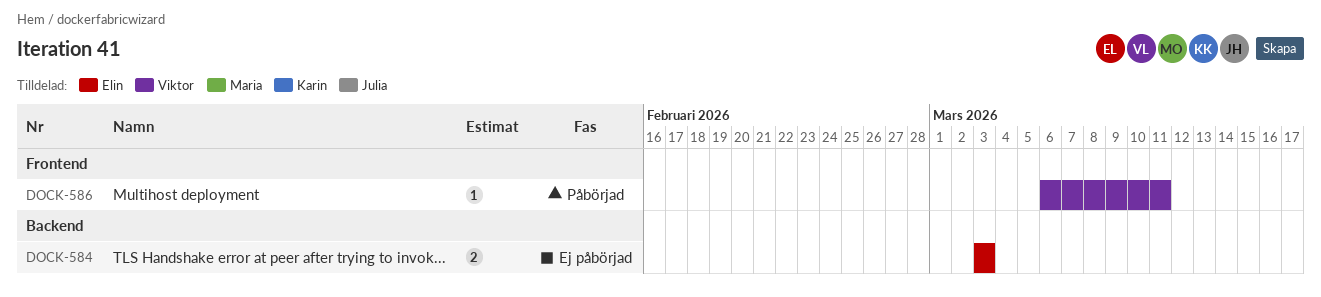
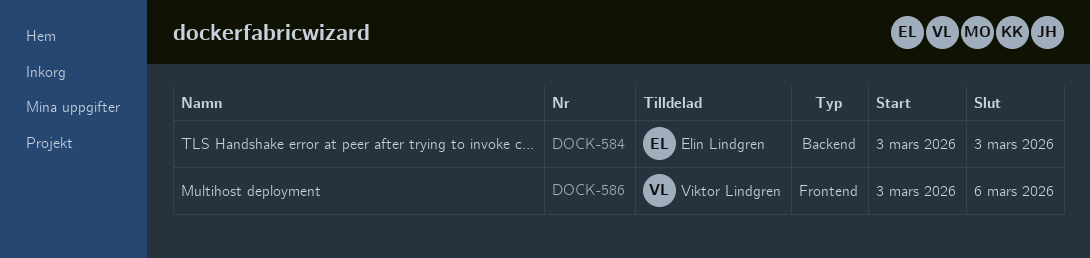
DOCK-586, start: Mar 6 -> Mar 3
DOCK-586, due: Mar 11 -> Mar 6

